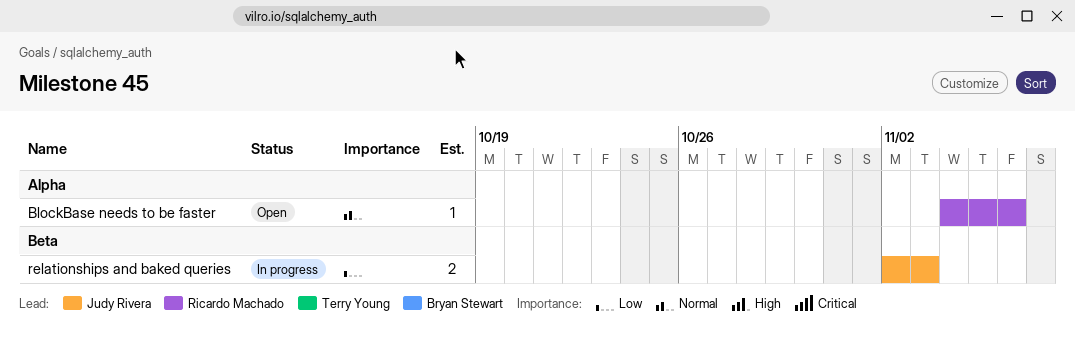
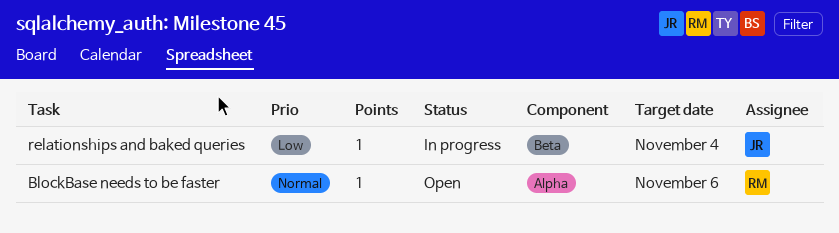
relationships and baked queries, estimate: 2 -> 1
relationships and baked queries, due: Nov 3 -> Nov 4

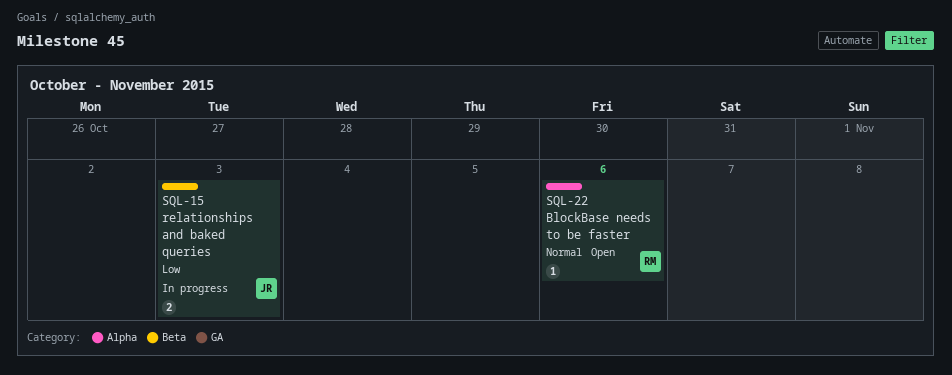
relationships and baked queries, estimate: 1 -> 2
relationships and baked queries, due: Nov 4 -> Nov 3

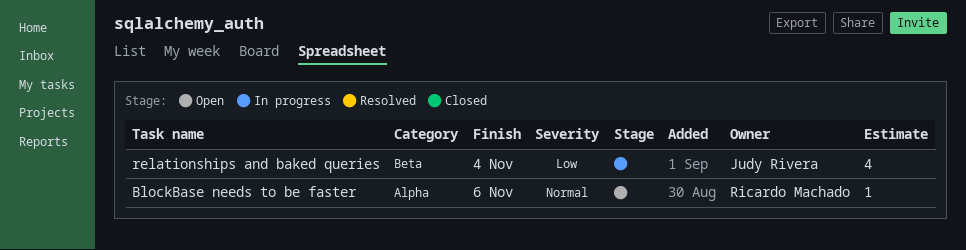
relationships and baked queries, estimate: 2 -> 4
relationships and baked queries, due: Nov 3 -> Nov 4

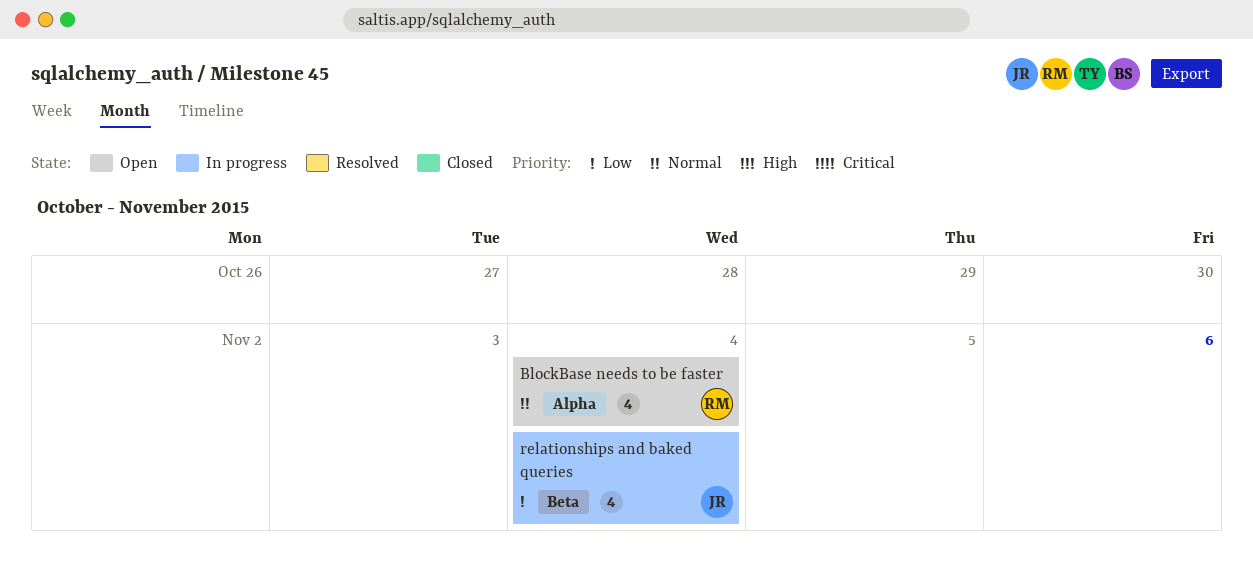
BlockBase needs to be faster, estimate: 1 -> 4
BlockBase needs to be faster, due: Nov 6 -> Nov 4

